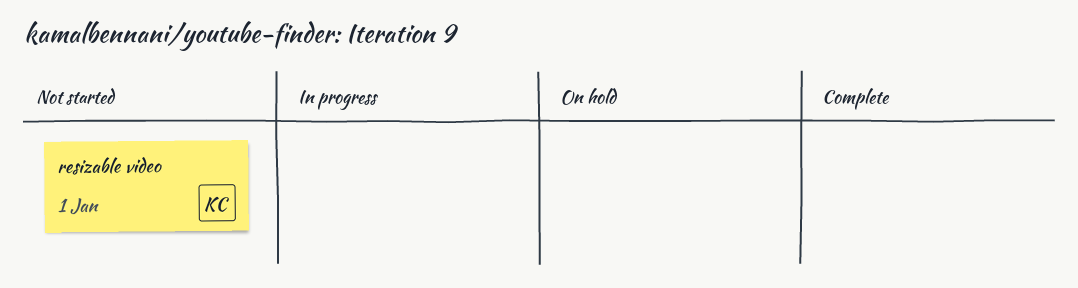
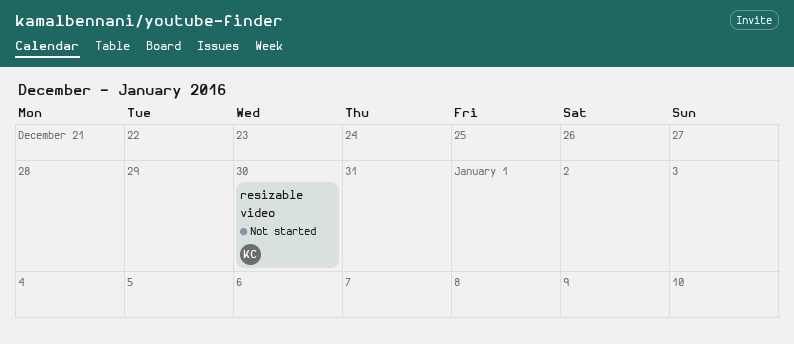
resizable video, due: Jan 1 -> Dec 30

